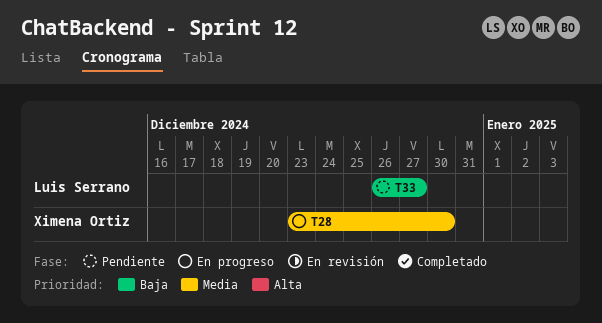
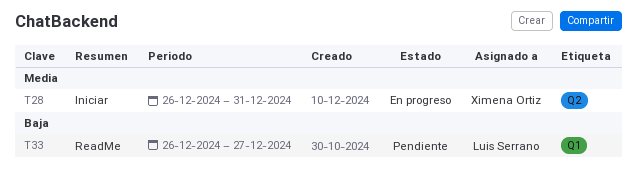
T28, start: Dec 23 -> Dec 26
T28, due: Dec 30 -> Dec 31

